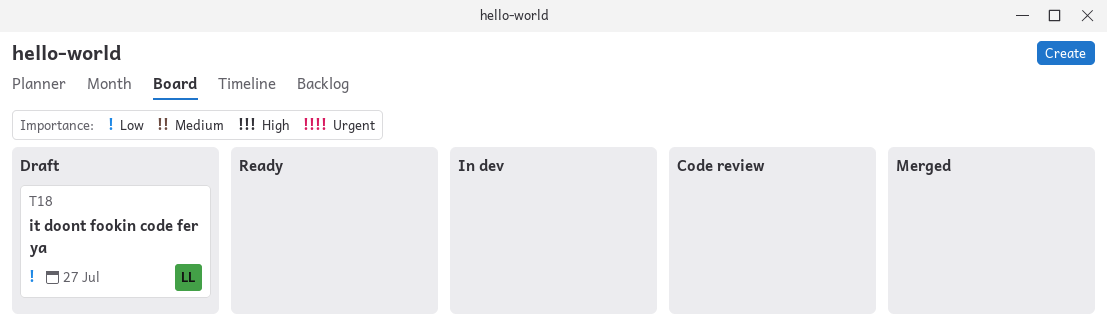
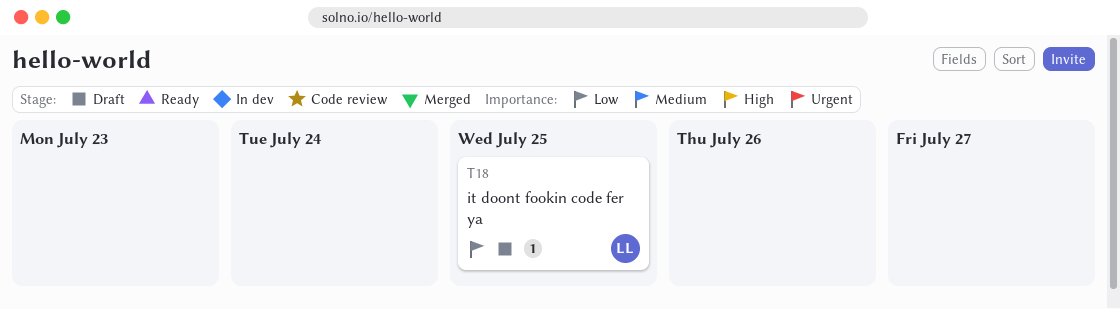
T18, due: Jul 27 -> Jul 25

